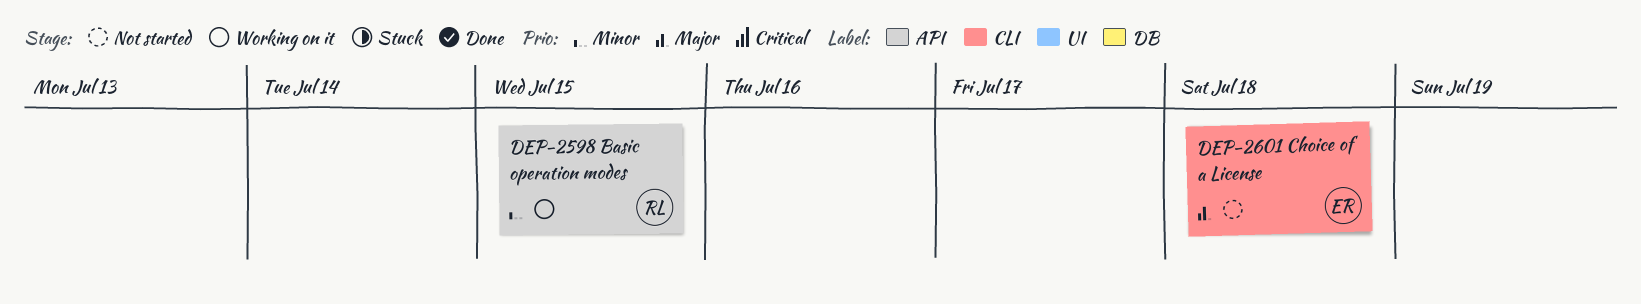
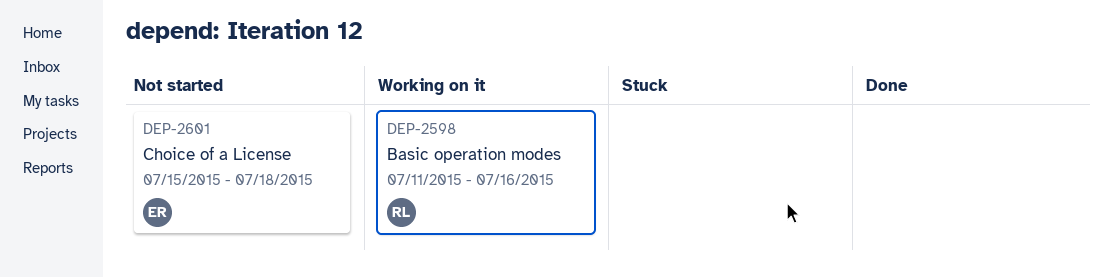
DEP-2598, due: Jul 15 -> Jul 16

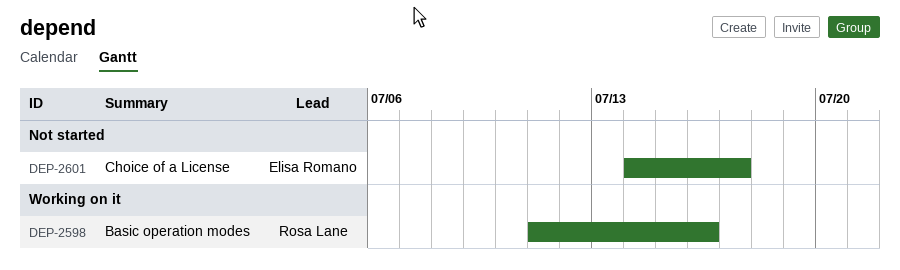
DEP-2601, start: Jul 15 -> Jul 14
DEP-2601, due: Jul 18 -> Jul 17

